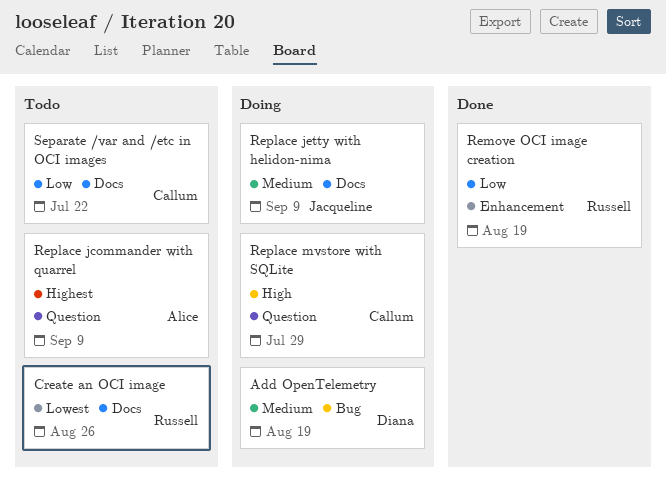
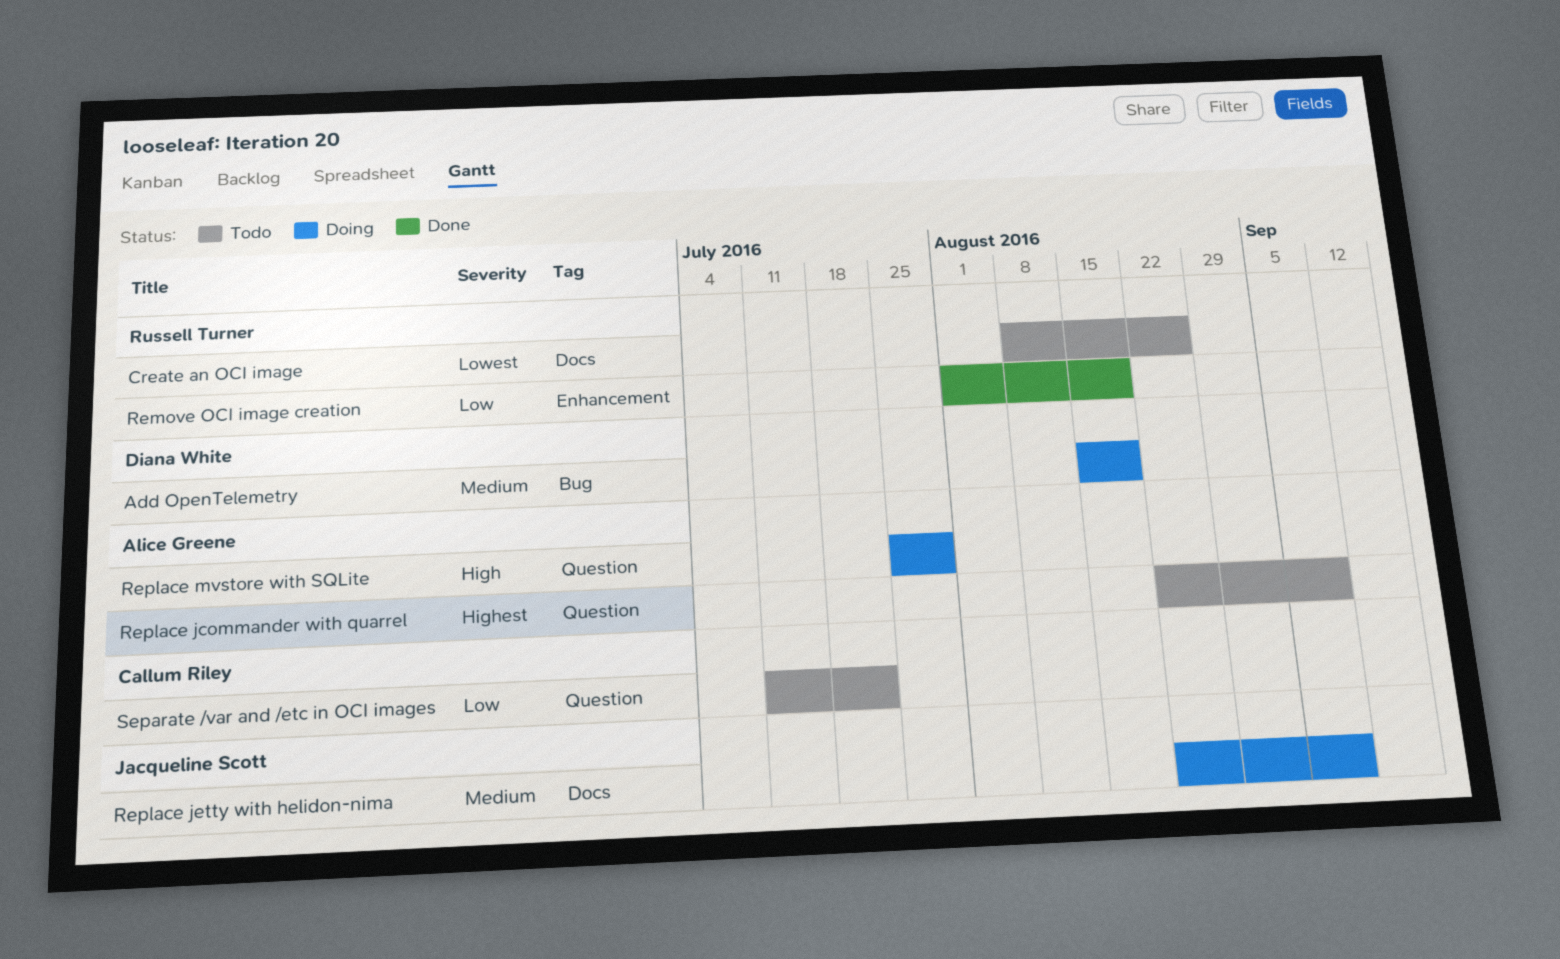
Replace mvstore with SQLite, owner: Callum Riley -> Alice Greene
Separate /var and /etc in OCI images, label: Docs -> Question

